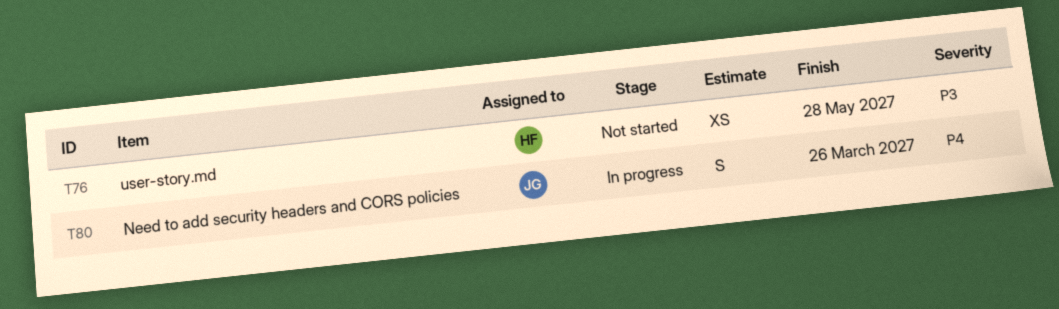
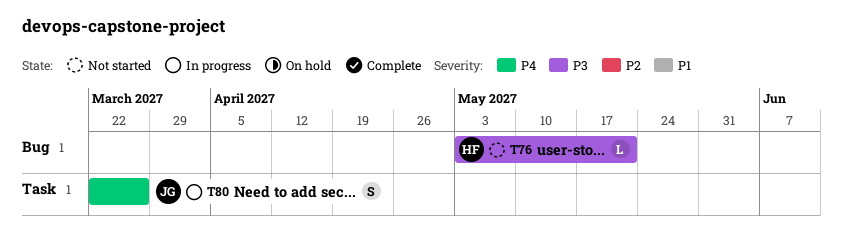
T76, estimate: XS -> L
T76, due: May 28 -> May 21

